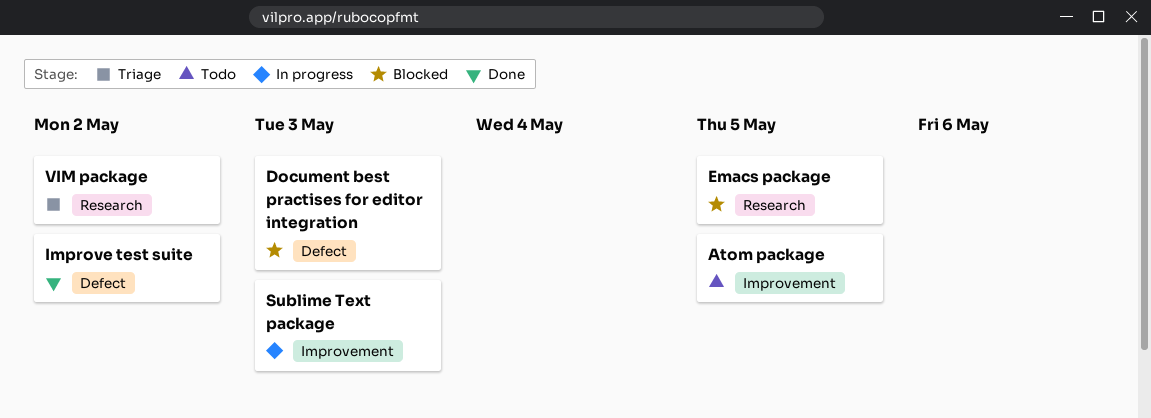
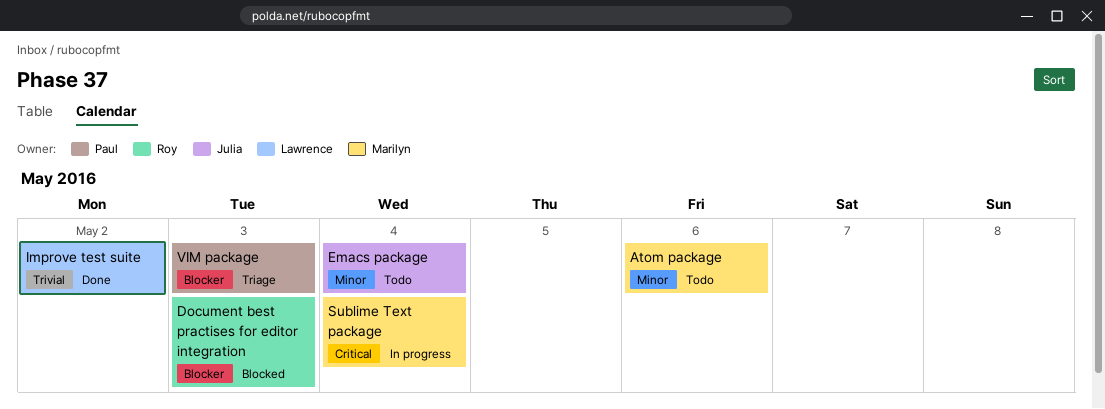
Atom package, due: May 5 -> May 6
Emacs package, status: Blocked -> Todo
Emacs package, due: May 5 -> May 4
Sublime Text package, due: May 3 -> May 4
VIM package, due: May 2 -> May 3

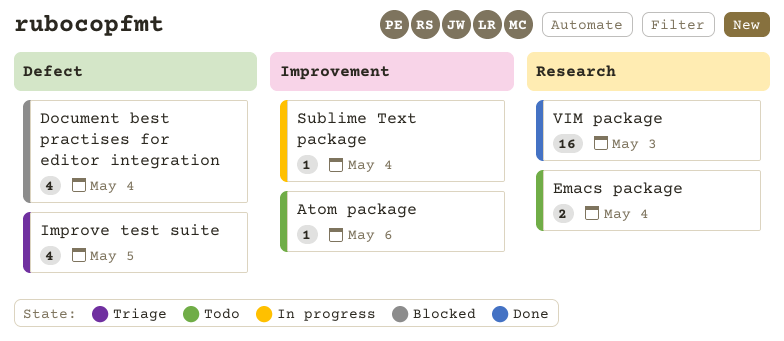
Document best practises for editor integration, due: May 3 -> May 4
Improve test suite, status: Done -> Triage
Improve test suite, due: May 2 -> May 5
VIM package, status: Triage -> Done

